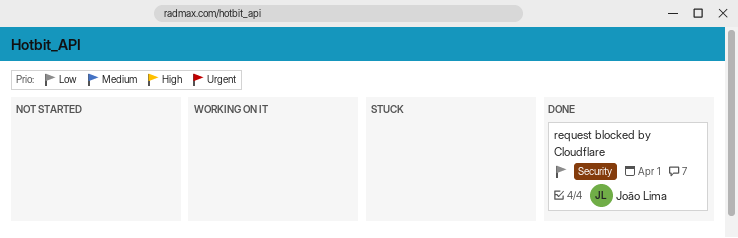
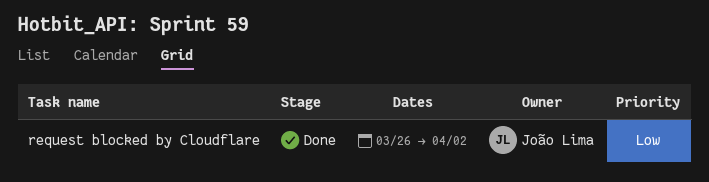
request blocked by Cloudflare, due: Apr 1 -> Apr 2

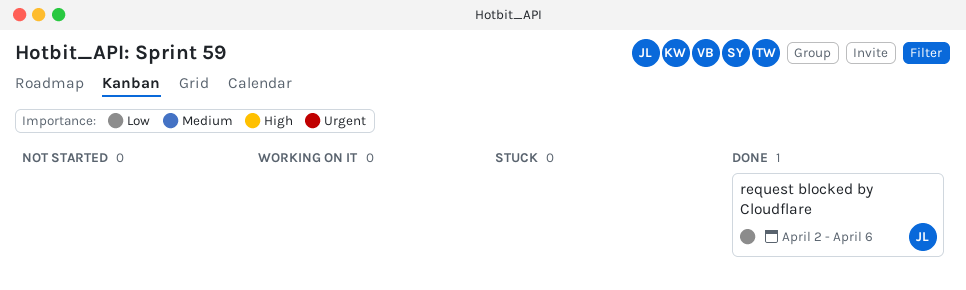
request blocked by Cloudflare, start: Mar 26 -> Apr 2
request blocked by Cloudflare, due: Apr 2 -> Apr 6

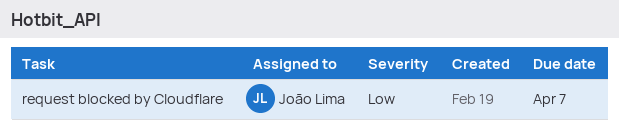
request blocked by Cloudflare, due: Apr 6 -> Apr 7

